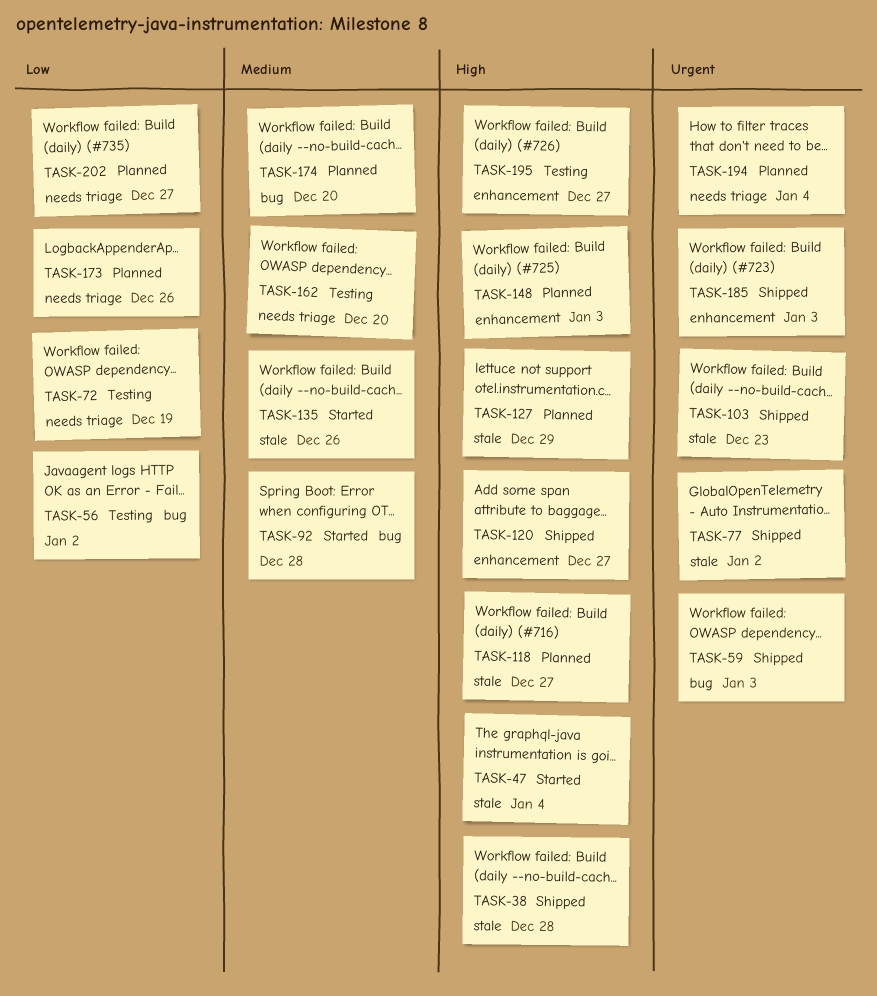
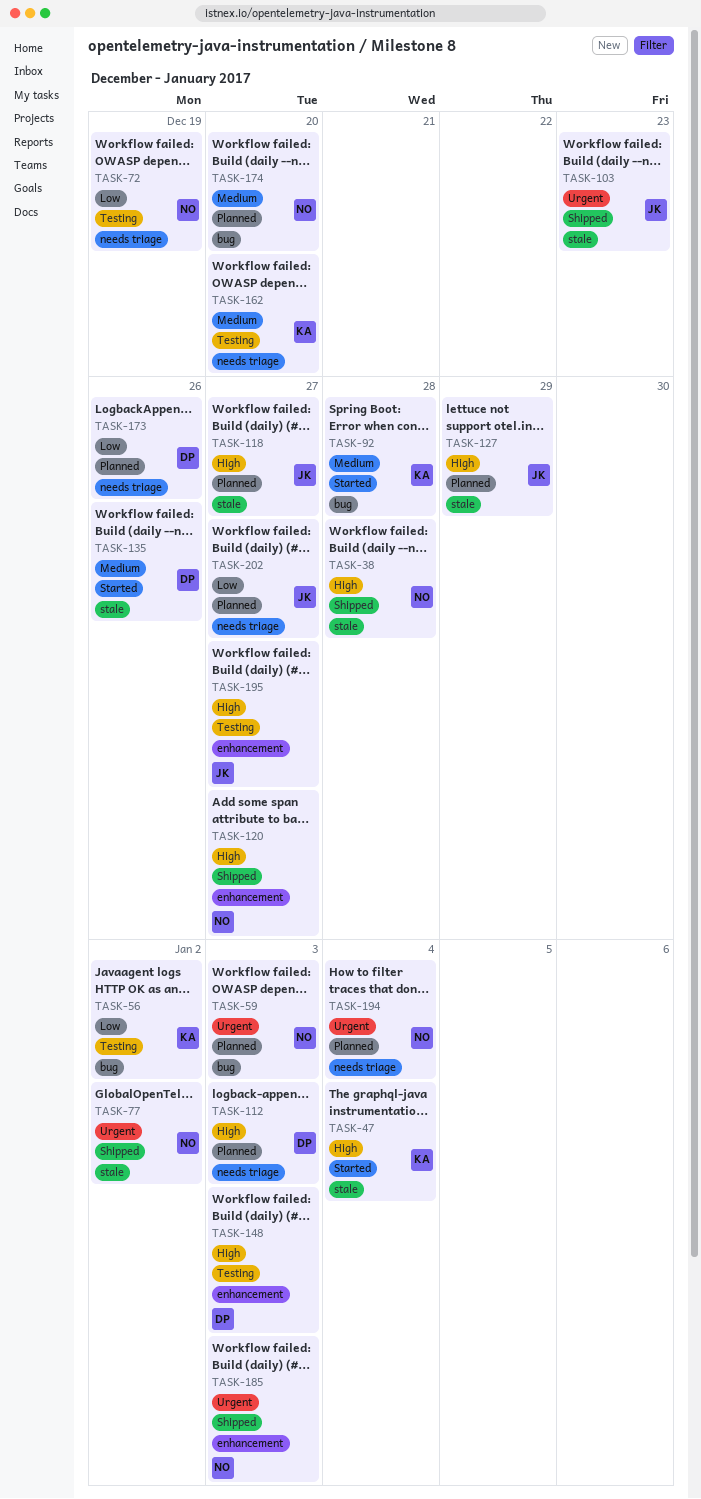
TASK-59, status: Shipped -> Planned
TASK-112: none -> present
TASK-148, status: Planned -> Testing

